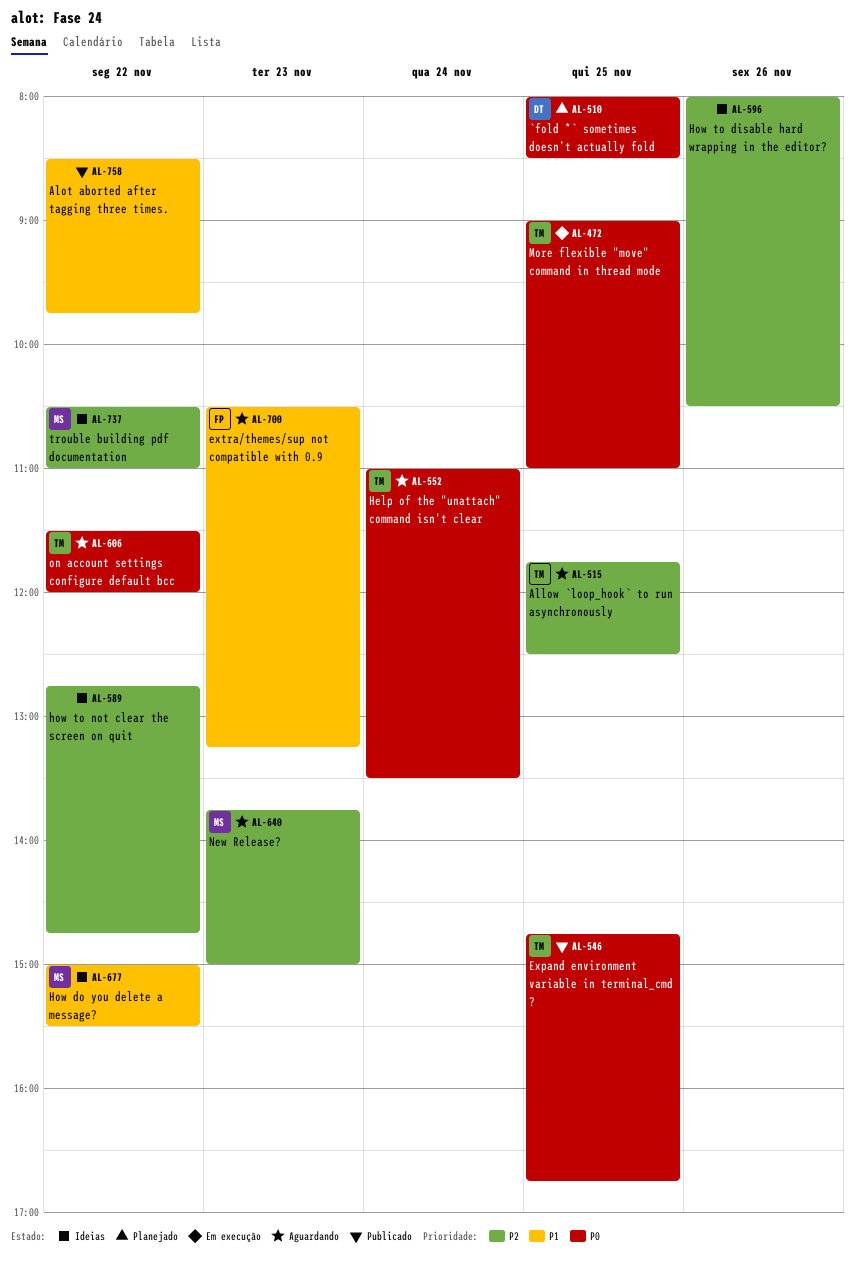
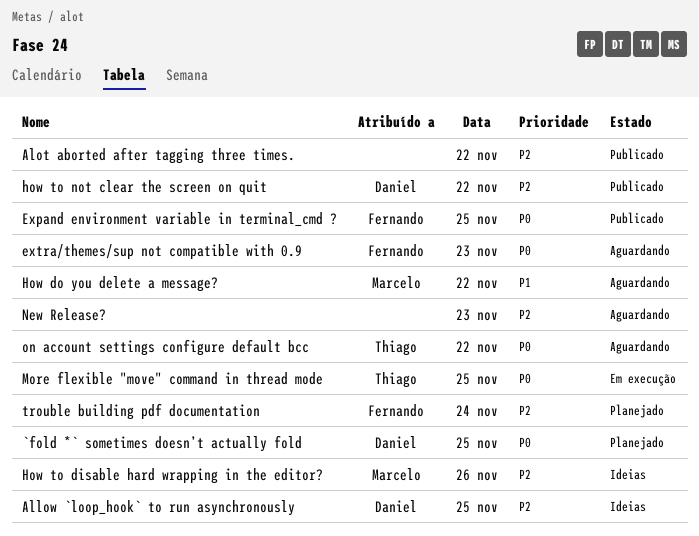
Allow `loop_hook` to run asynchronously, status: Aguardando -> Ideias
Allow `loop_hook` to run asynchronously, owner: Thiago -> Daniel
Alot aborted after tagging three times., priority: P1 -> P2
Expand environment variable in terminal_cmd ?, owner: Thiago -> Fernando
extra/themes/sup not compatible with 0.9, priority: P1 -> P0
Help of the "unattach" command isn't clear: present -> none
How do you delete a message?, status: Ideias -> Aguardando
How to disable hard wrapping in the editor?, owner: none -> Marcelo
how to not clear the screen on quit, status: Ideias -> Publicado
how to not clear the screen on quit, owner: none -> Daniel
New Release?, owner: Marcelo -> none
trouble building pdf documentation, status: Ideias -> Planejado
trouble building pdf documentation, owner: Marcelo -> Fernando
trouble building pdf documentation, day: Nov 22 -> Nov 24

